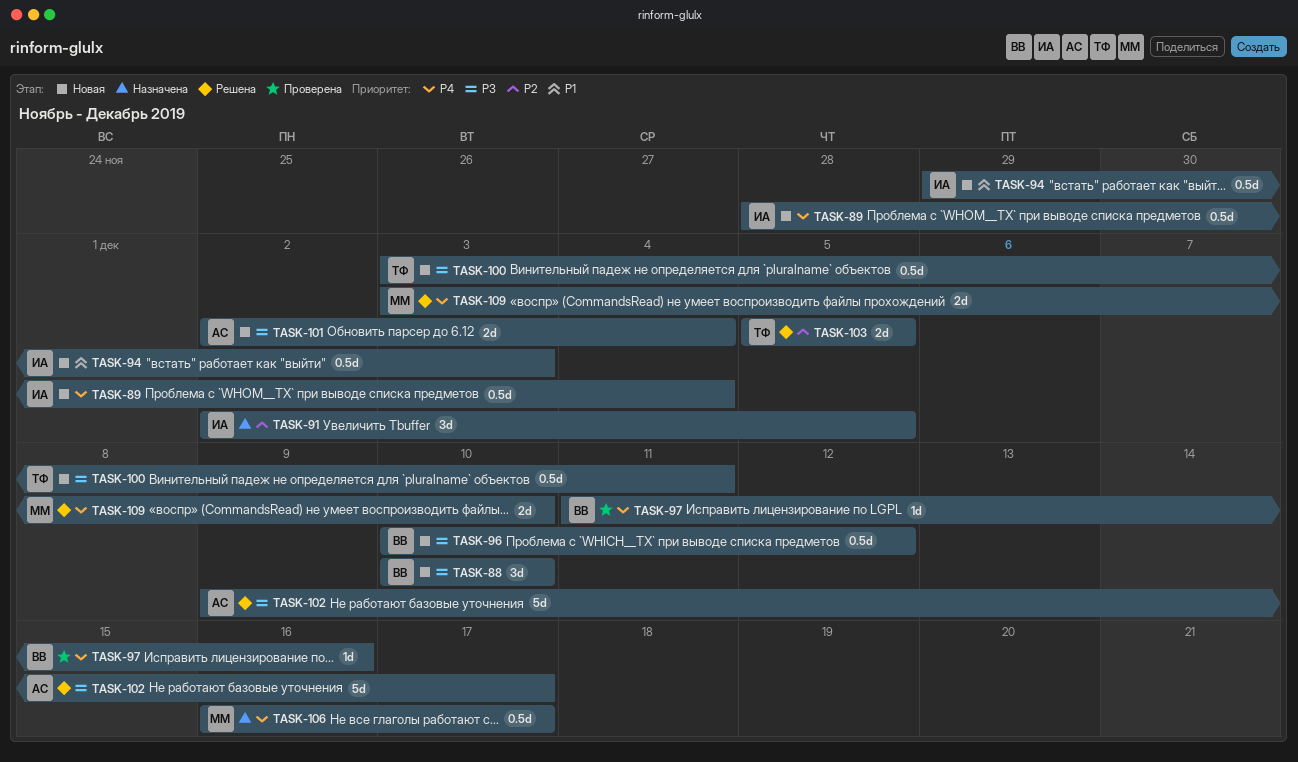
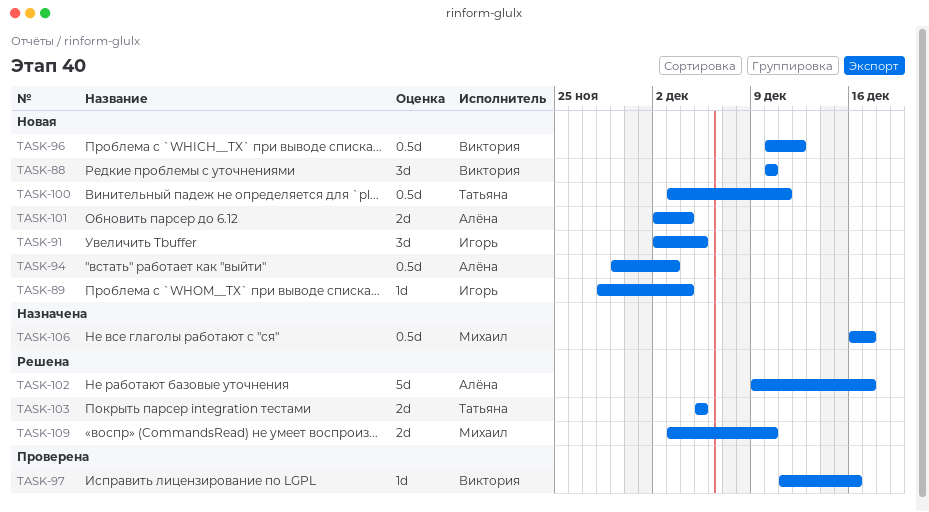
TASK-89, estimate: 0.5d -> 1d
TASK-91, status: Назначена -> Новая
TASK-94, owner: Игорь -> Алёна

